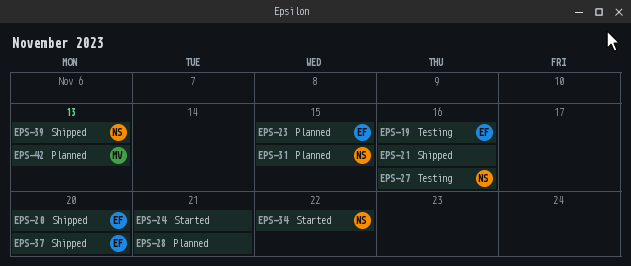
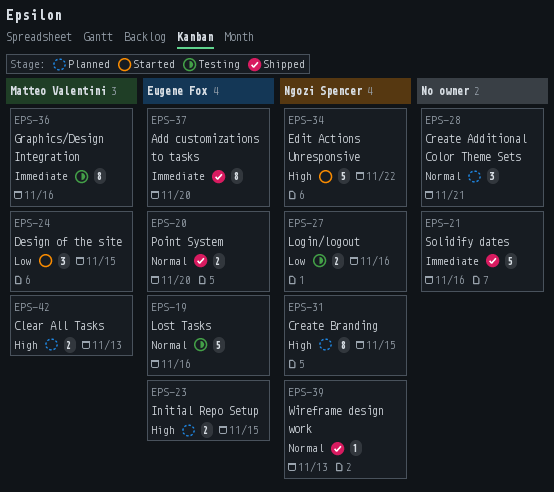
EPS-24, owner: none -> Matteo Valentini
EPS-24, due: Nov 21 -> Nov 15
EPS-36: none -> present

